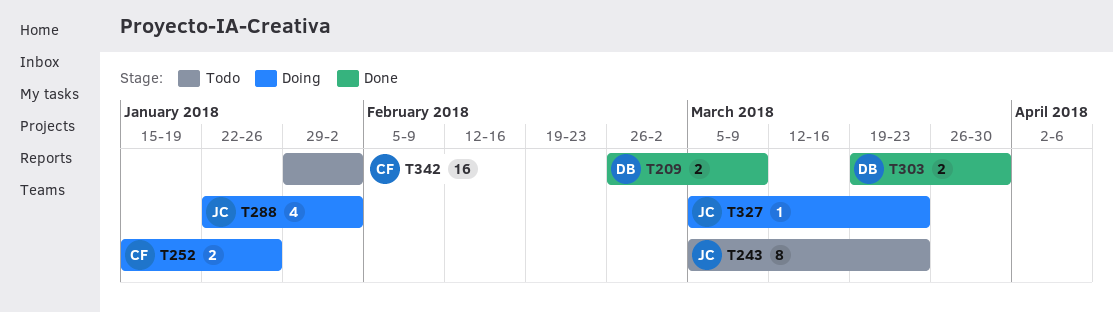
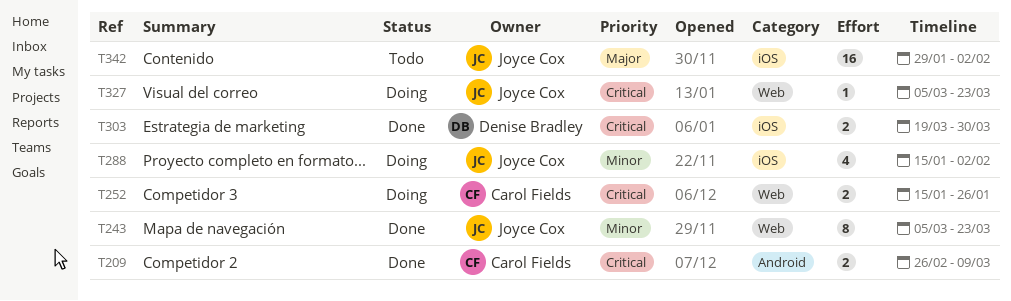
T209, owner: Denise Bradley -> Carol Fields
T243, status: Todo -> Done
T288, start: Jan 22 -> Jan 15
T342, owner: Carol Fields -> Joyce Cox

